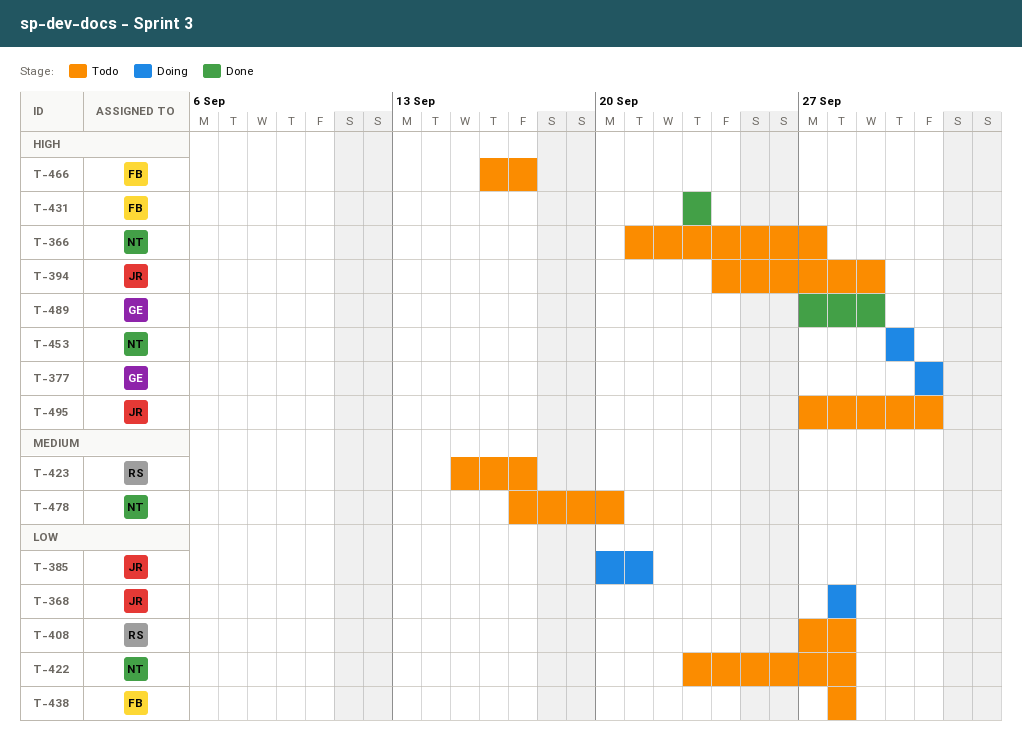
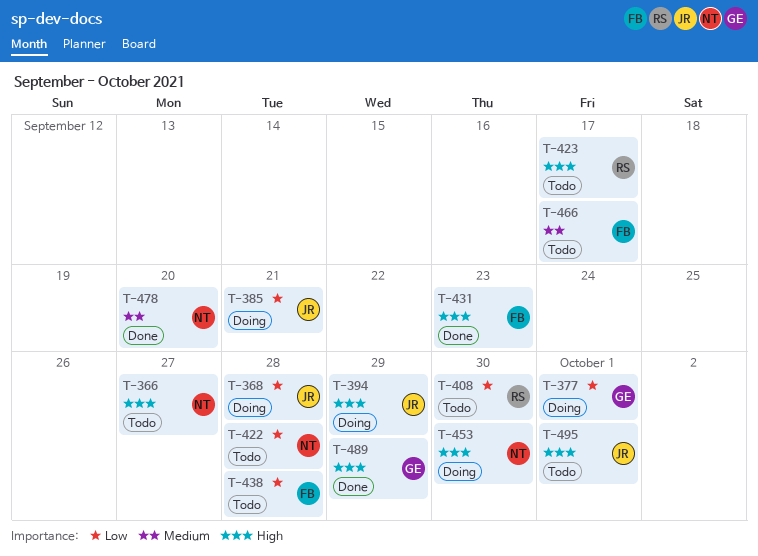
T-377, priority: High -> Low
T-394, status: Todo -> Doing
T-408, due: Sep 28 -> Sep 30
T-423, priority: Medium -> High
T-466, priority: High -> Medium
T-478, status: Todo -> Done

